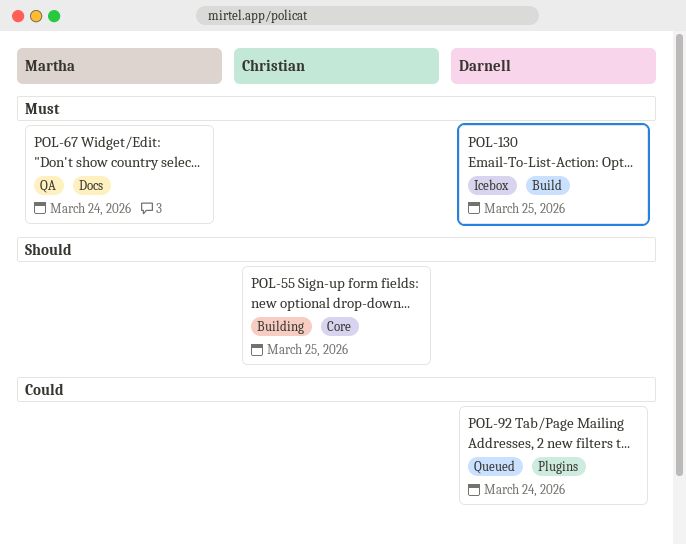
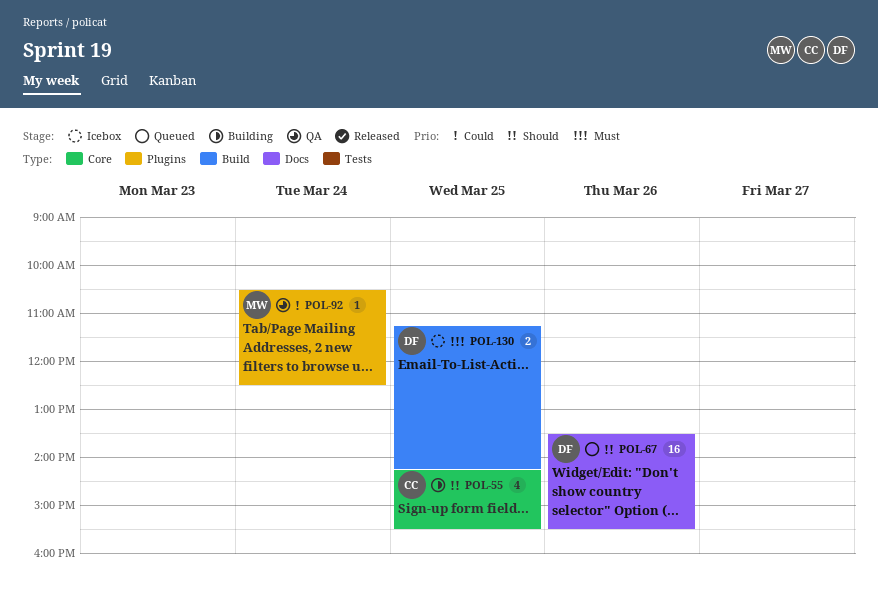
POL-67, status: QA -> Queued
POL-67, owner: Martha -> Darnell
POL-67, priority: Must -> Should
POL-67, day: Mar 24 -> Mar 26
POL-92, status: Queued -> QA
POL-92, owner: Darnell -> Martha

